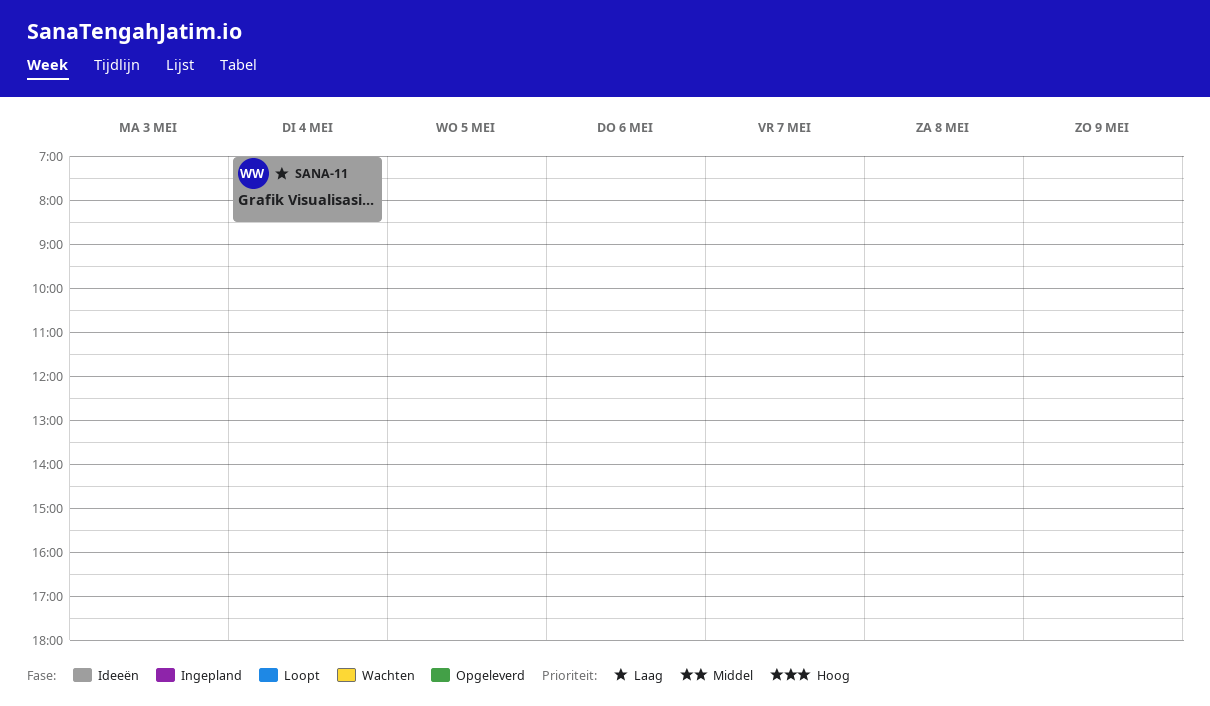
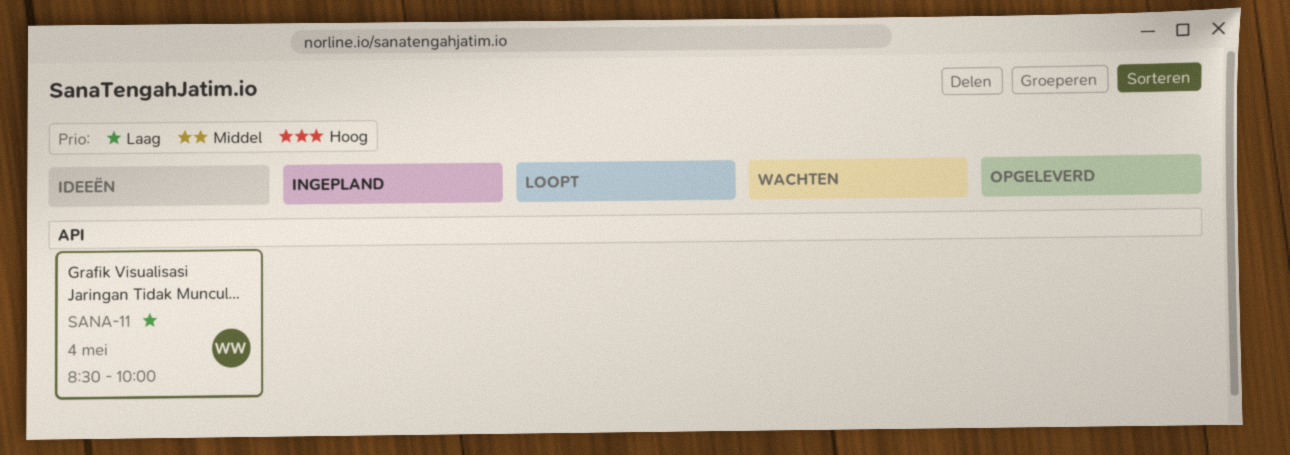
SANA-11, begins: 07:00 -> 08:30
SANA-11, ends: 08:30 -> 10:00

